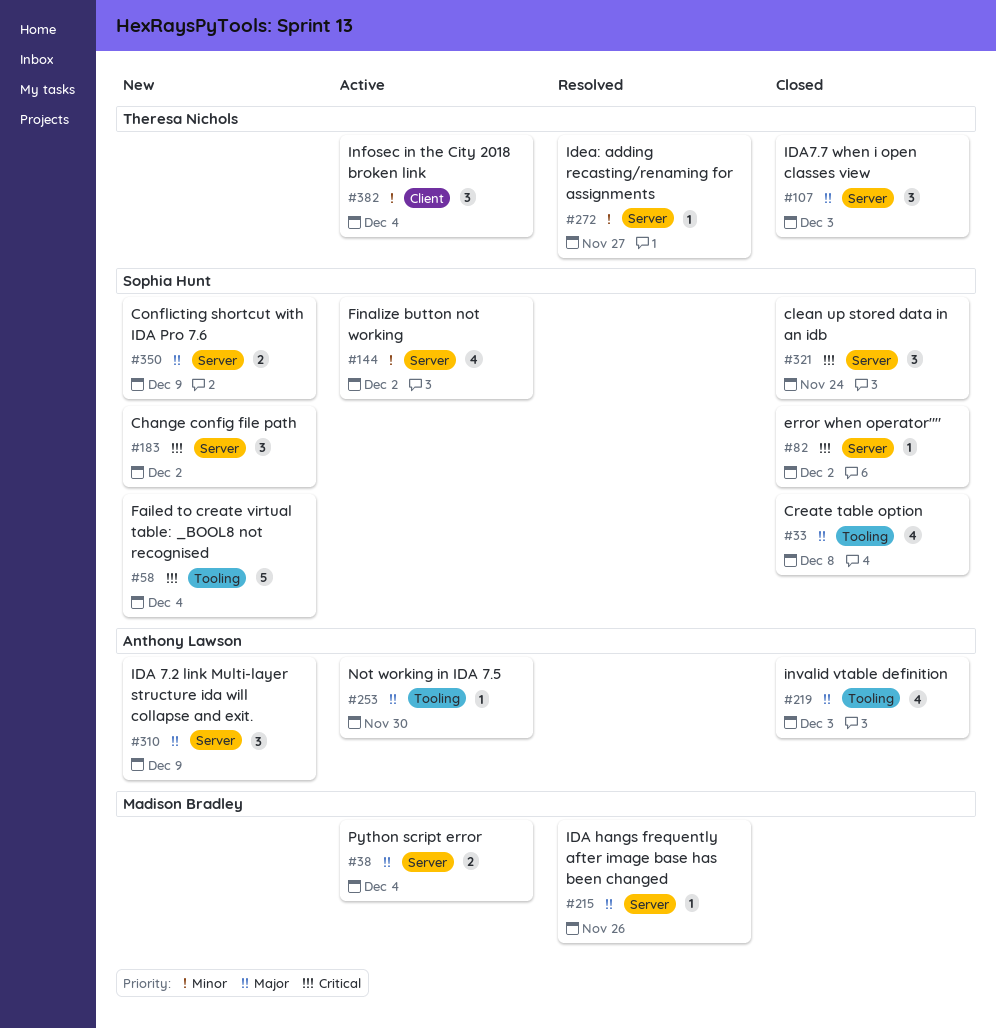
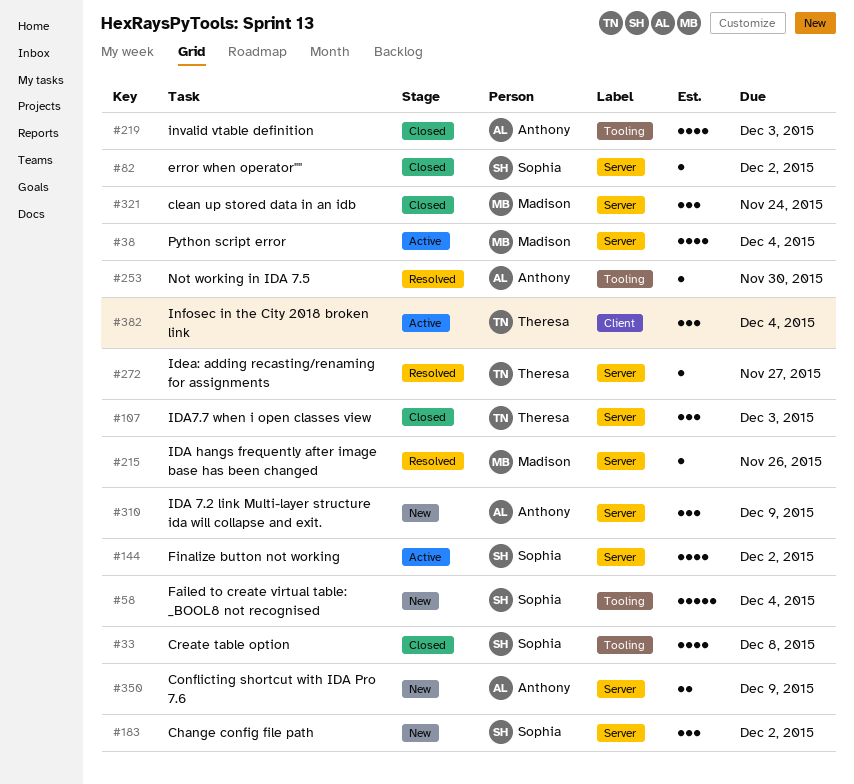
#38, estimate: 2 -> 4
#253, status: Active -> Resolved
#321, owner: Sophia Hunt -> Madison Bradley
#350, owner: Sophia Hunt -> Anthony Lawson

